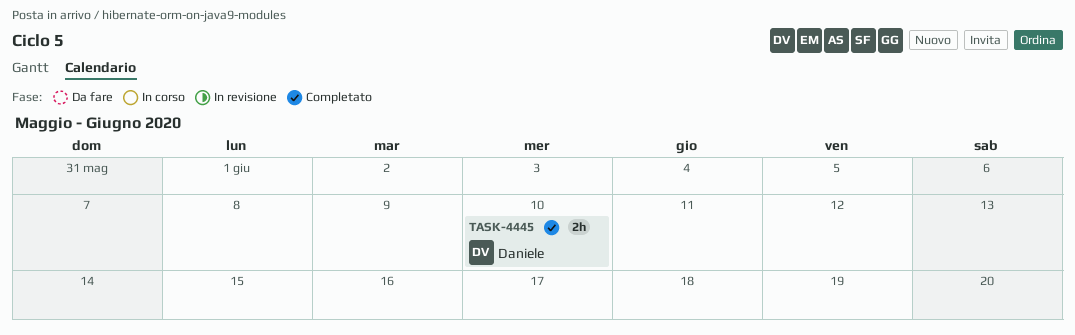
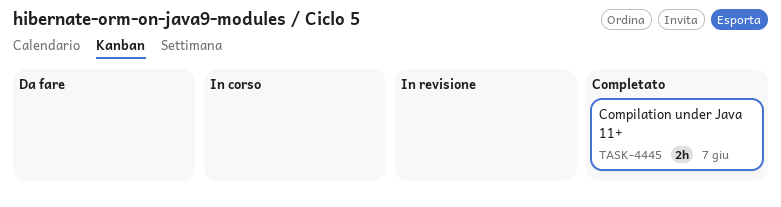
TASK-4445, due: Jun 10 -> Jun 7

